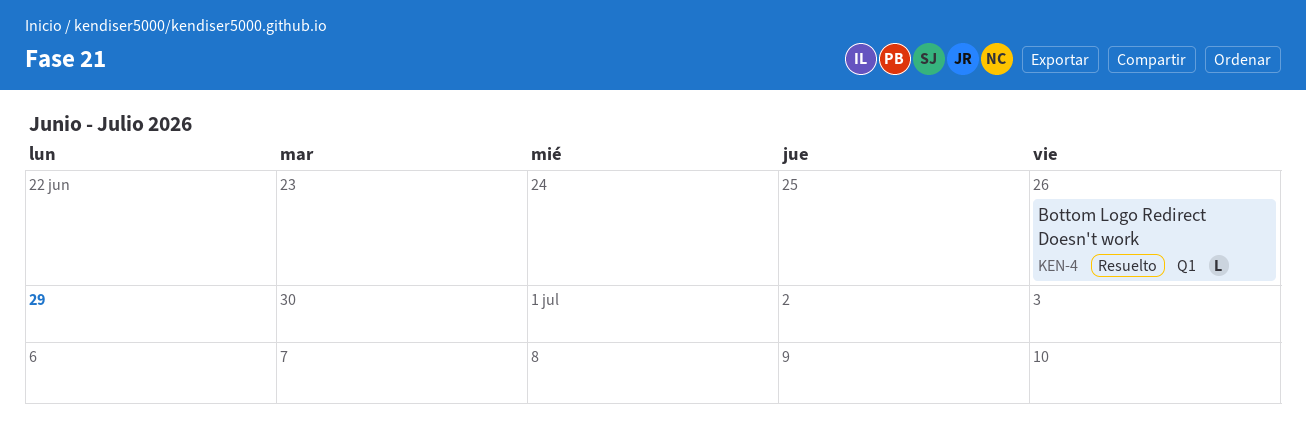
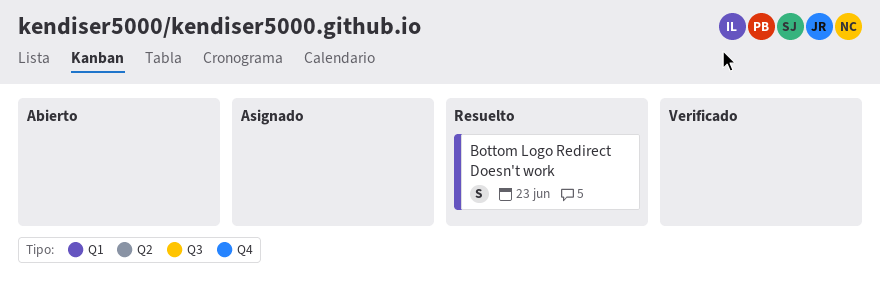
Bottom Logo Redirect Doesn't work, estimate: L -> S
Bottom Logo Redirect Doesn't work, due: Jun 26 -> Jun 23

